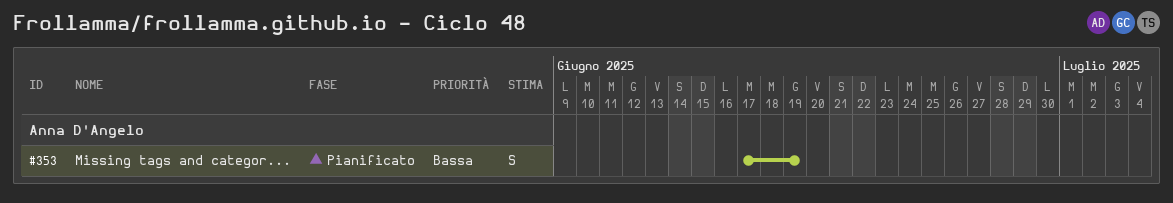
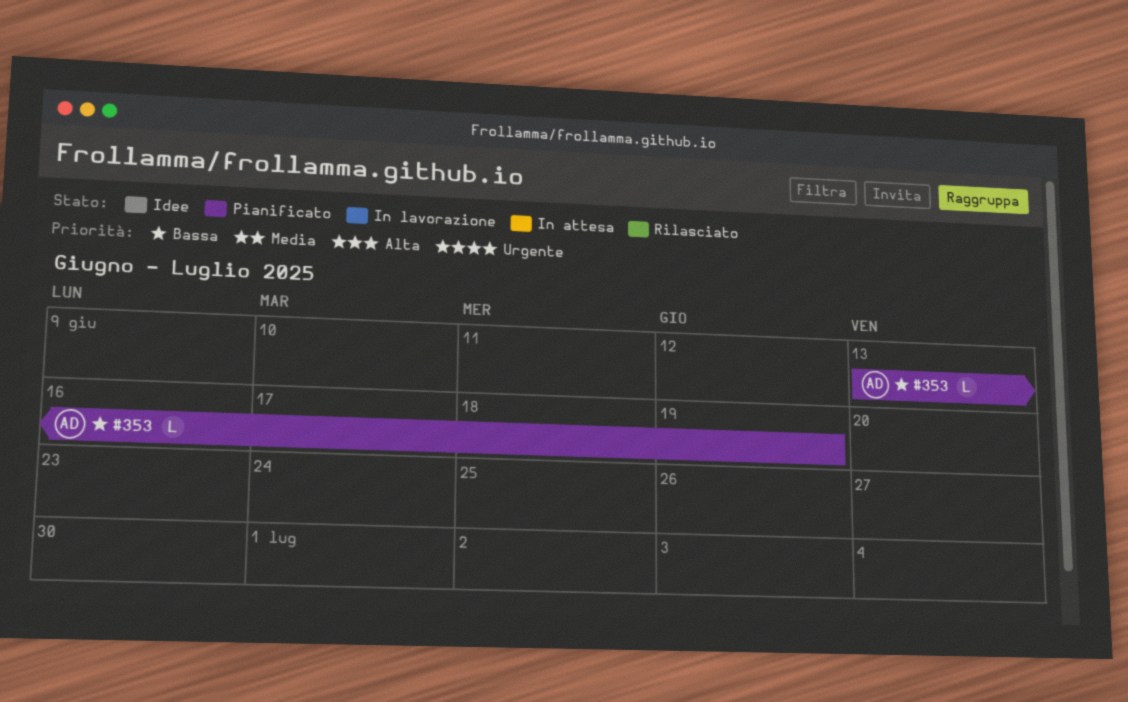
#353, estimate: S -> L
#353, start: Jun 17 -> Jun 13

